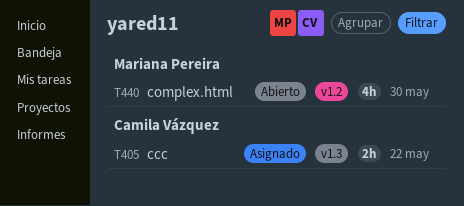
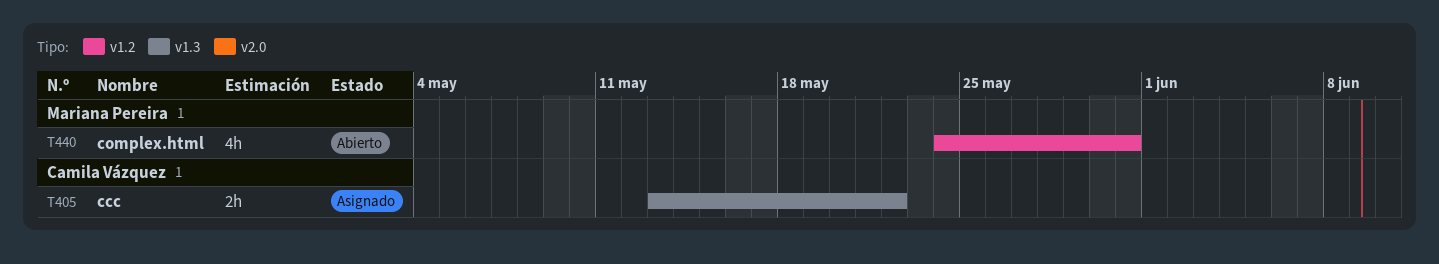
T440, due: May 30 -> May 31

